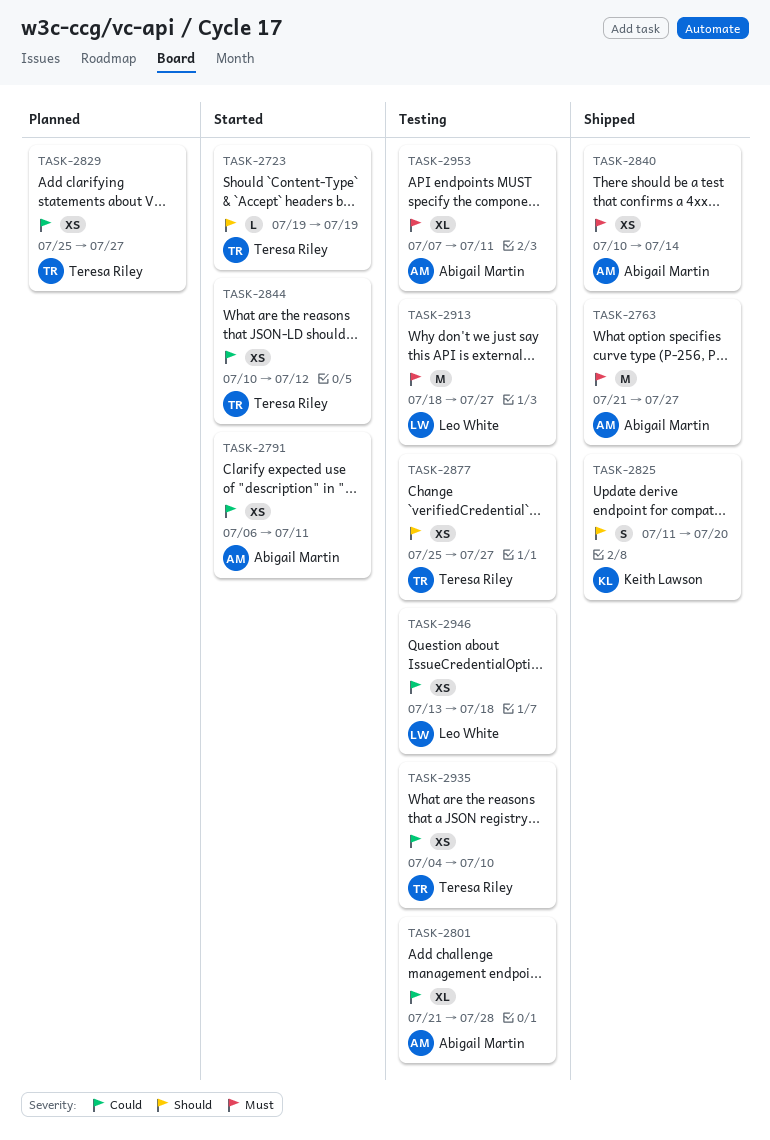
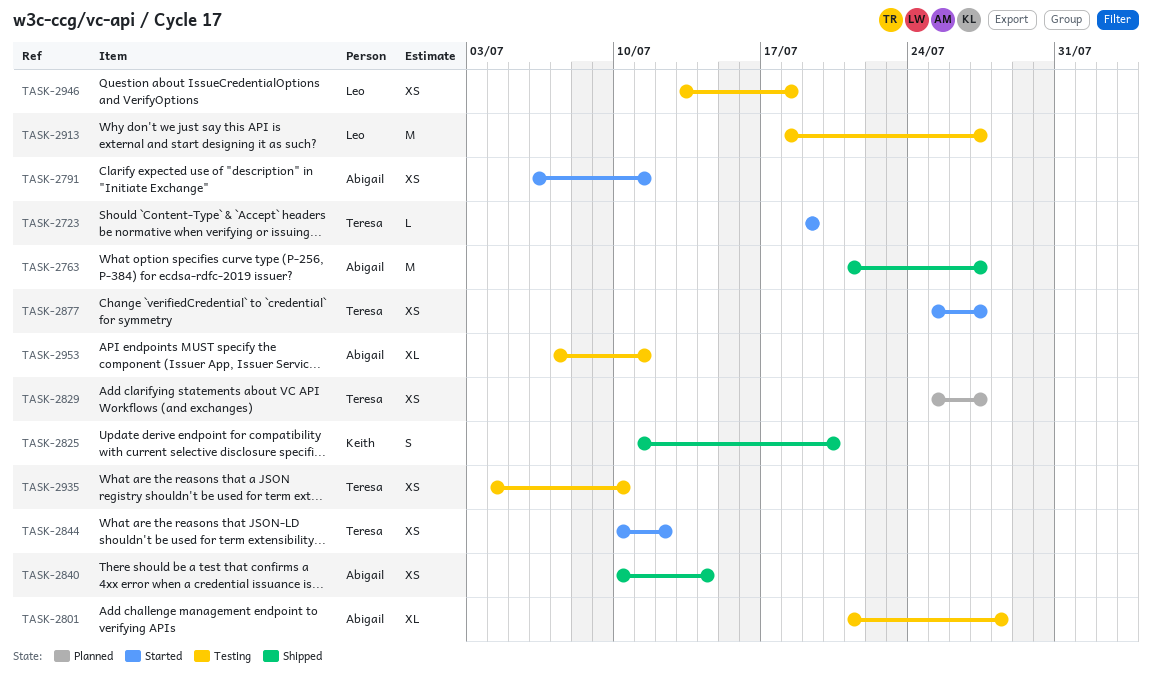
TASK-2877, status: Testing -> Started

